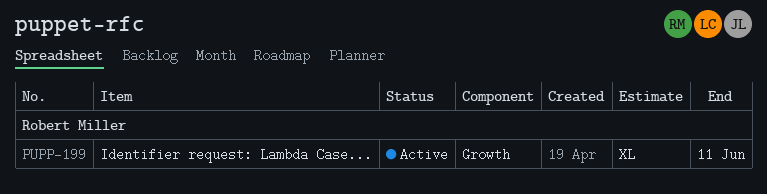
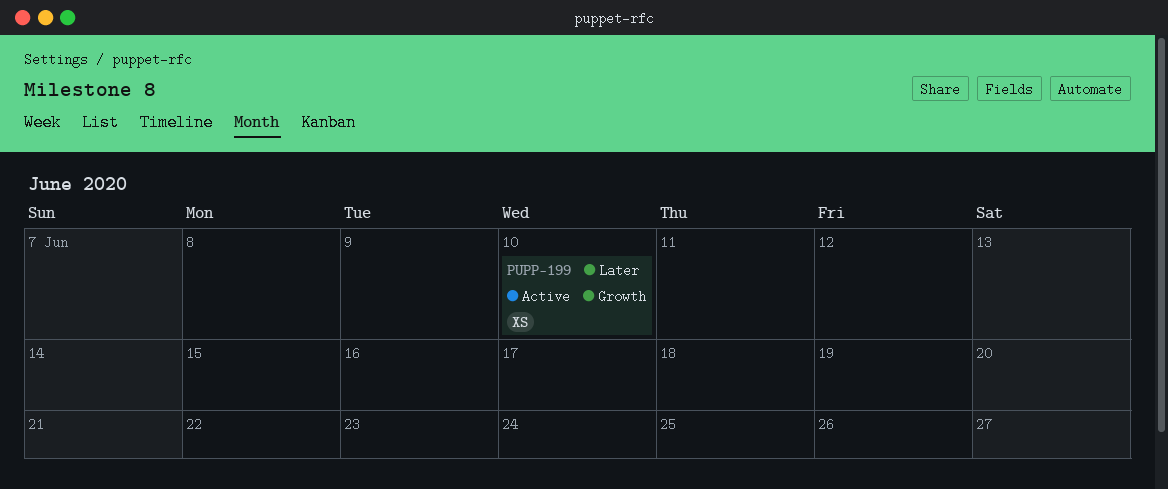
PUPP-199, estimate: XL -> XS
PUPP-199, due: Jun 11 -> Jun 10

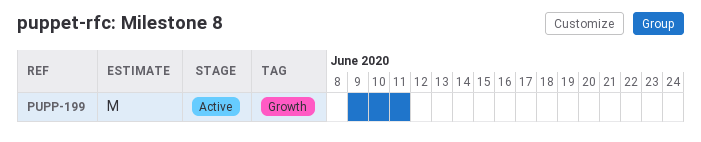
PUPP-199, estimate: XS -> M
PUPP-199, due: Jun 10 -> Jun 11

